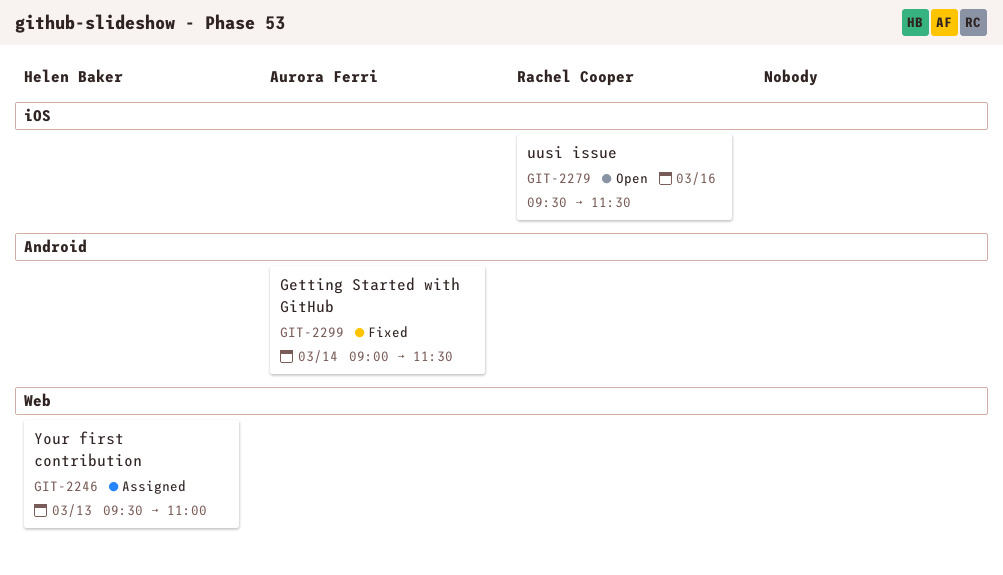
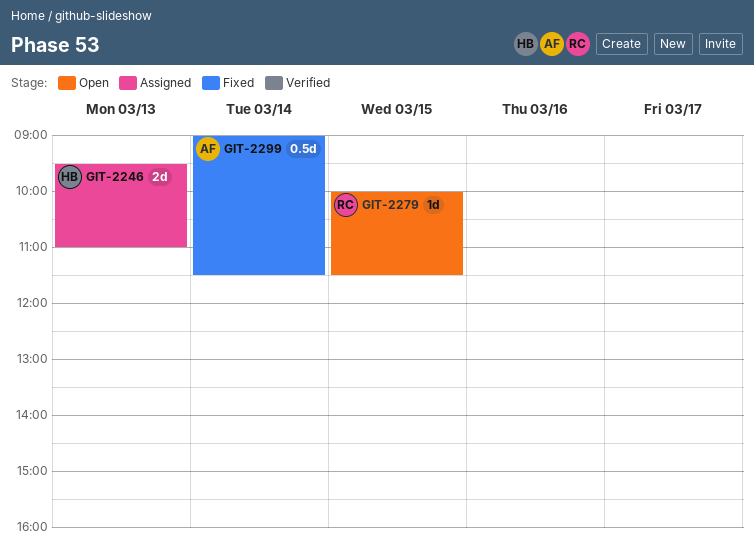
GIT-2279, day: Mar 16 -> Mar 15
GIT-2279, begins: 09:30 -> 10:00

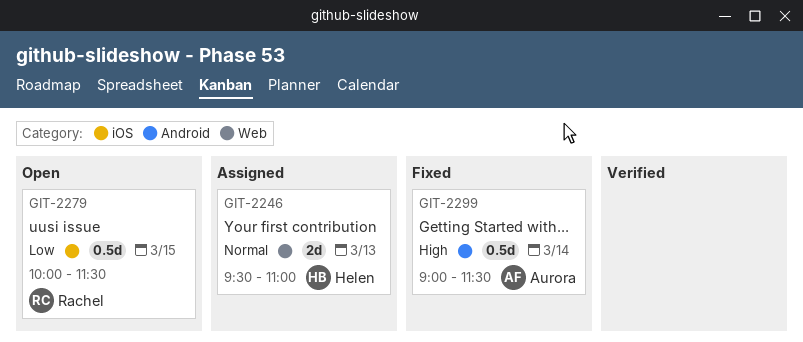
GIT-2279, estimate: 1d -> 0.5d

